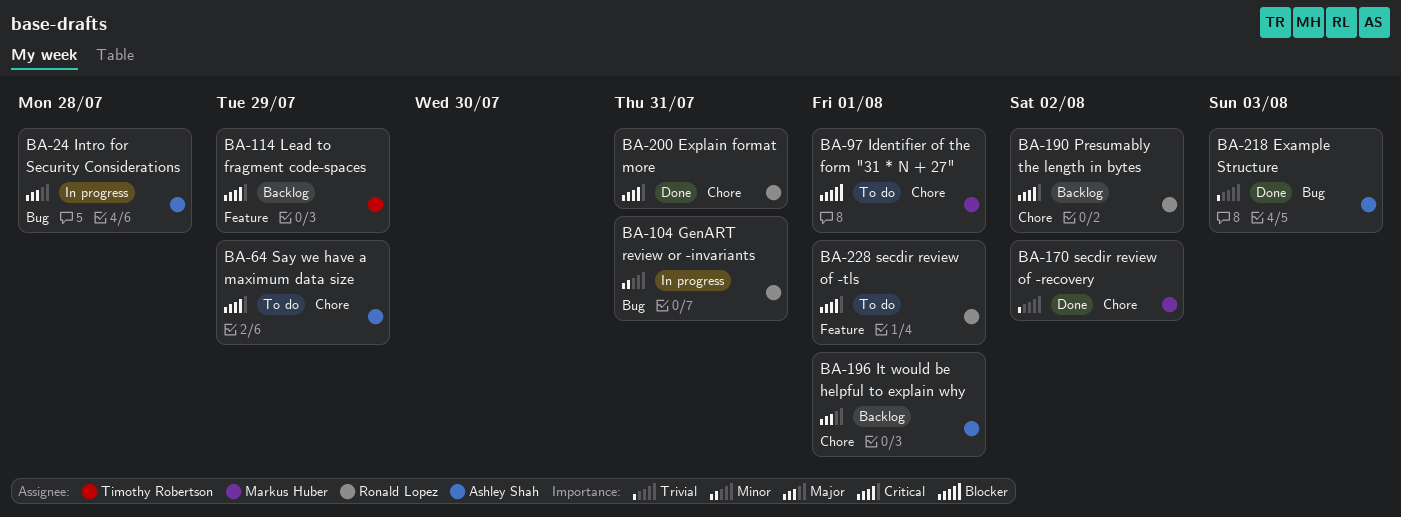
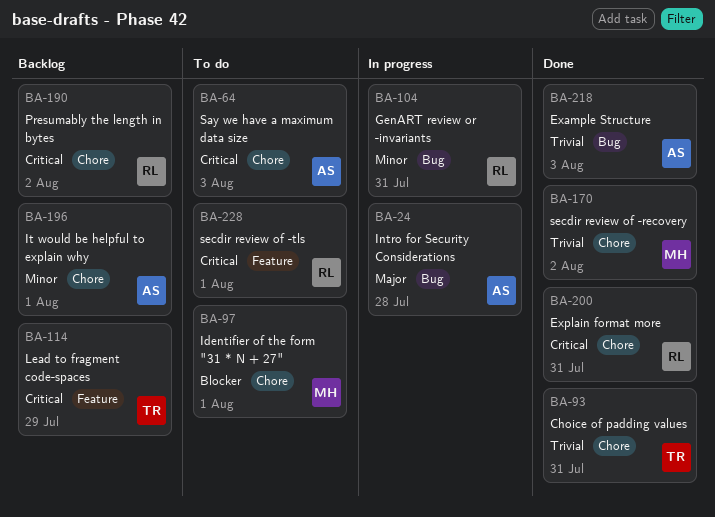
BA-64, due: Jul 29 -> Aug 3
BA-93: none -> present
BA-196, priority: Major -> Minor

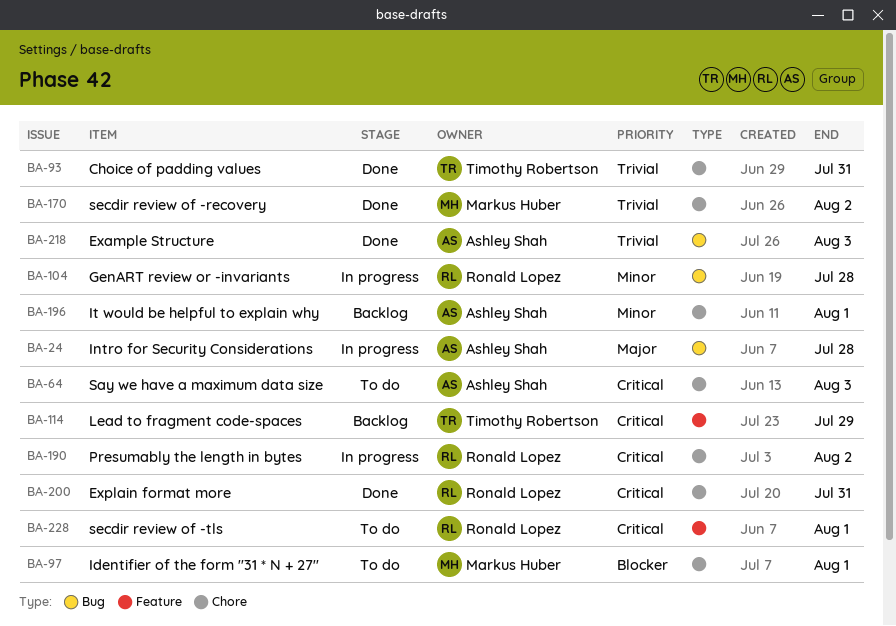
BA-104, due: Jul 31 -> Jul 28
BA-190, status: Backlog -> In progress

